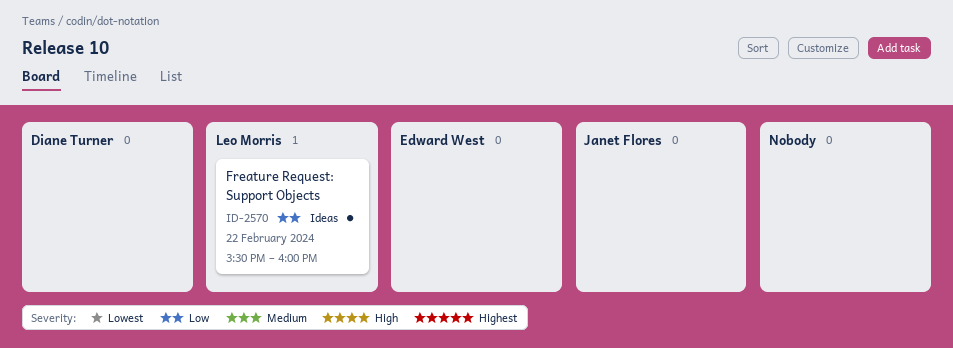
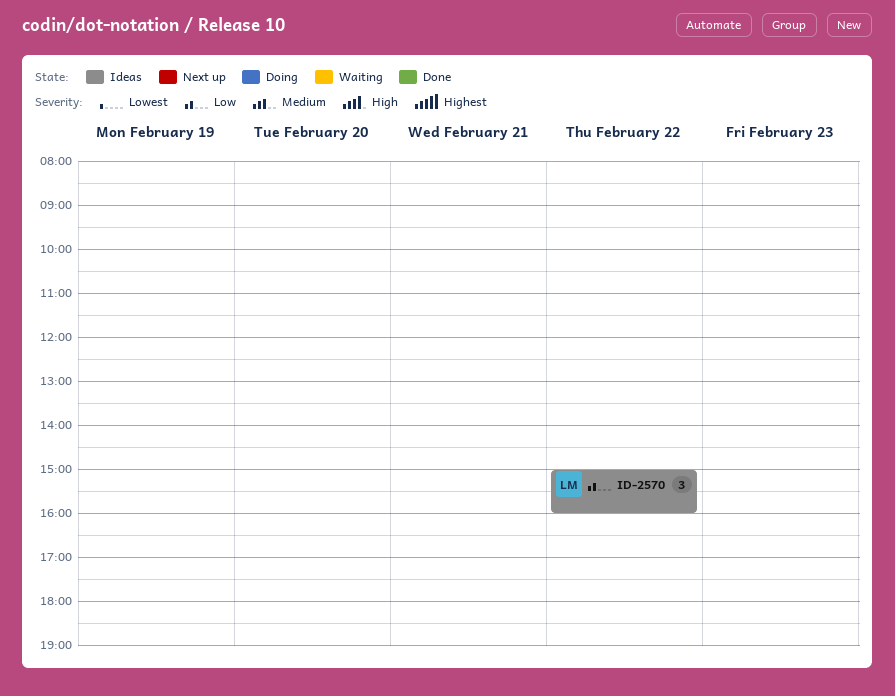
ID-2570, estimate: 1 -> 3
ID-2570, begins: 15:30 -> 15:00

